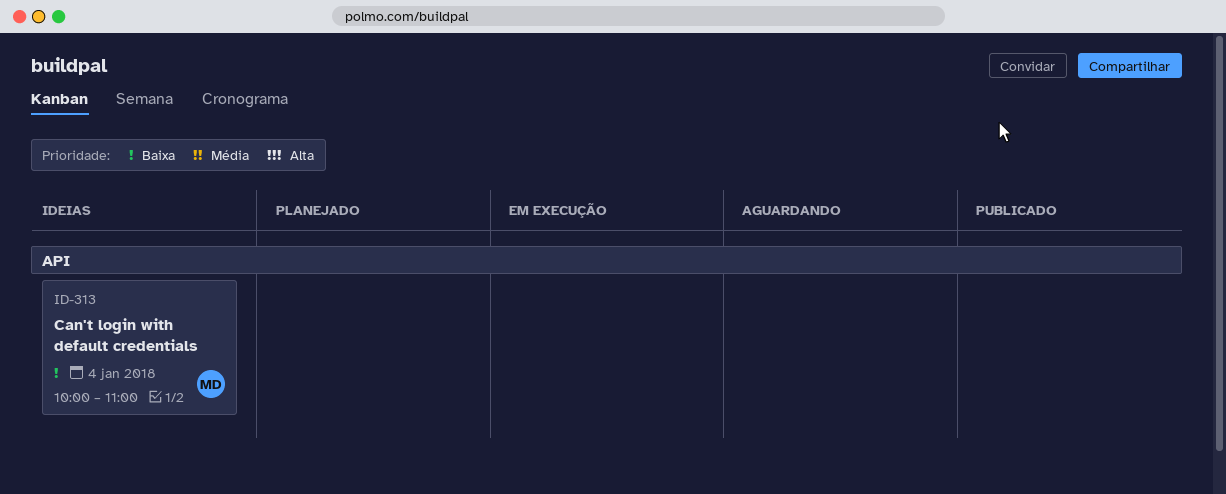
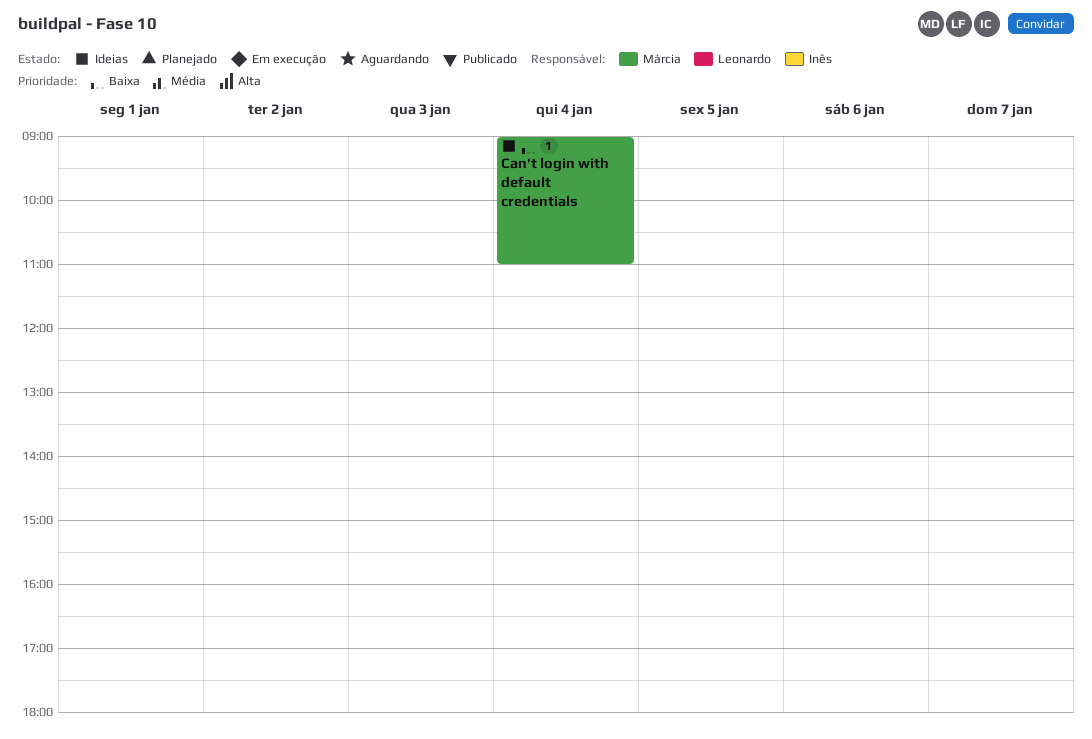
Can't login with default credentials, begins: 10:00 -> 09:00

